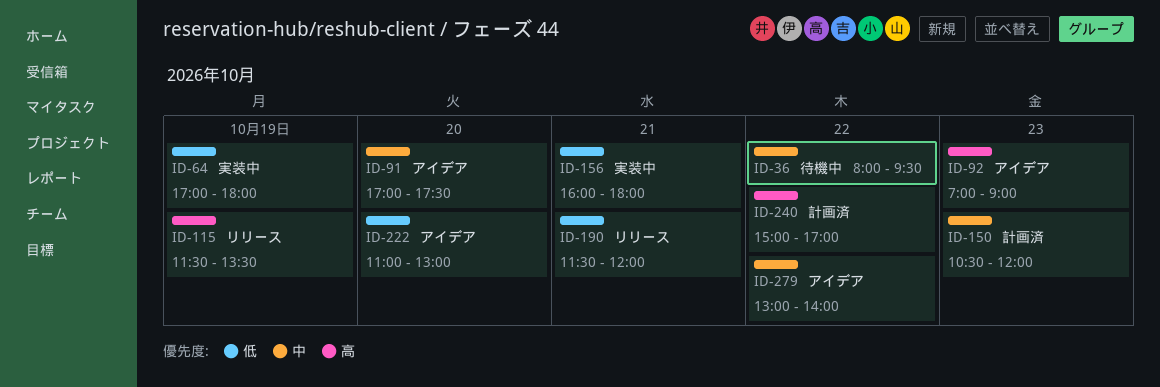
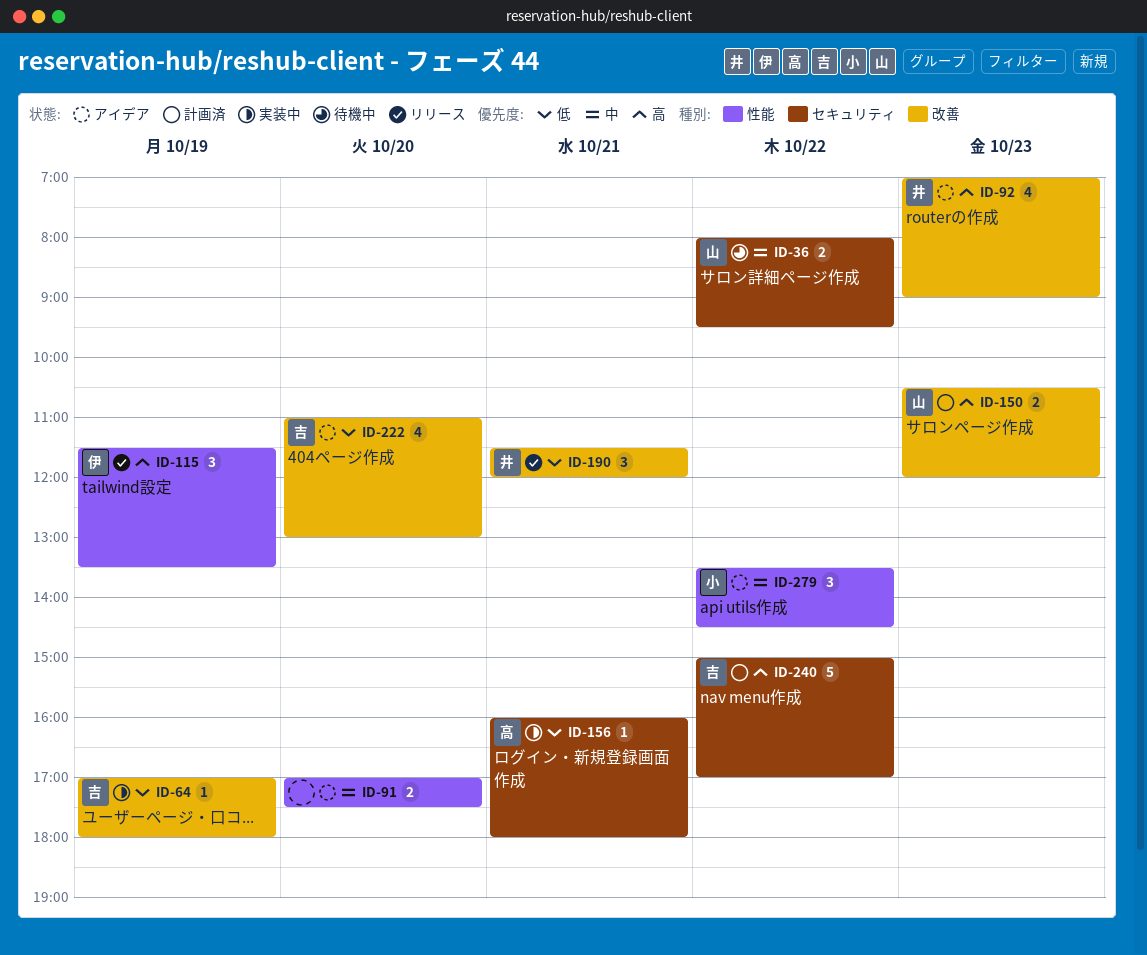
ID-150, priority: 中 -> 高
ID-279, begins: 13:00 -> 13:30
ID-279, ends: 14:00 -> 14:30

